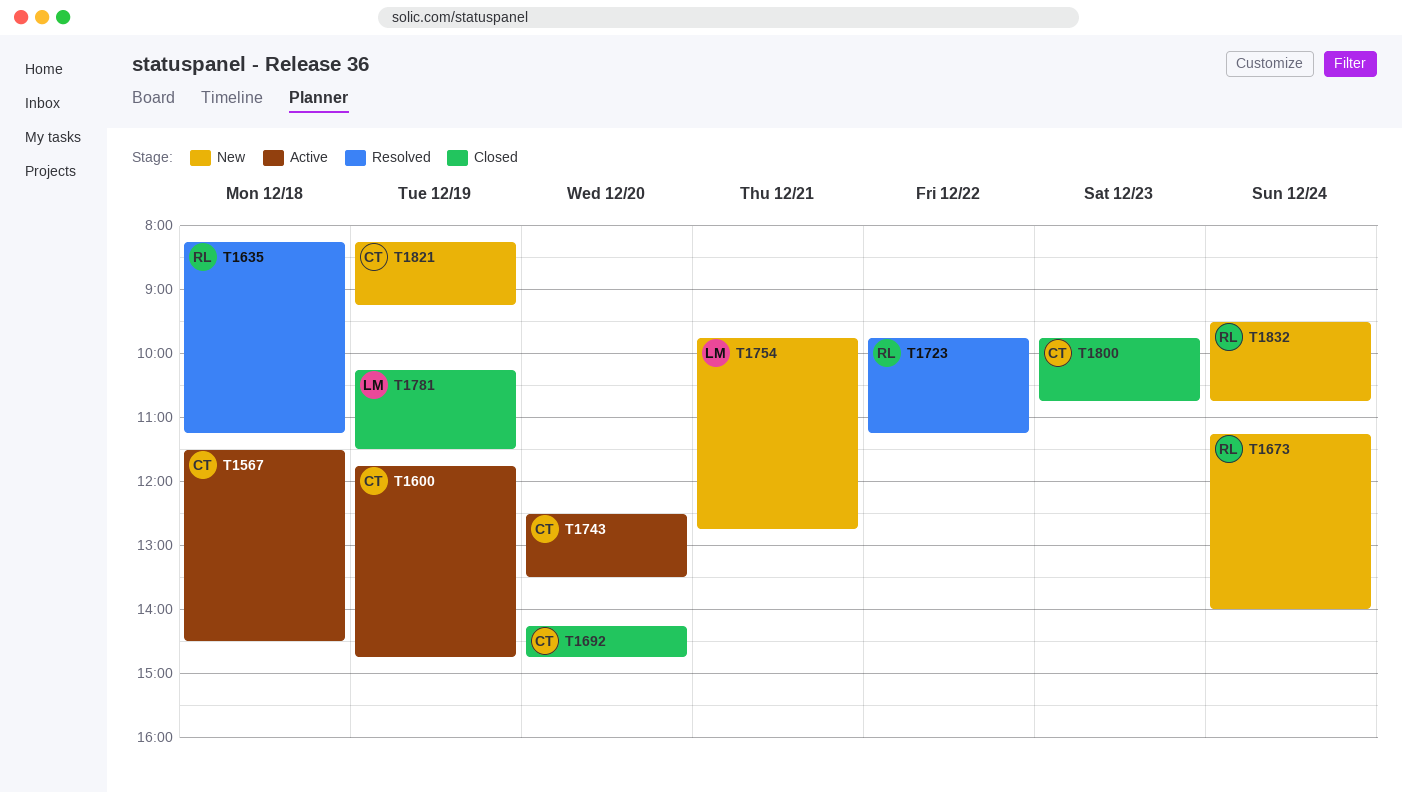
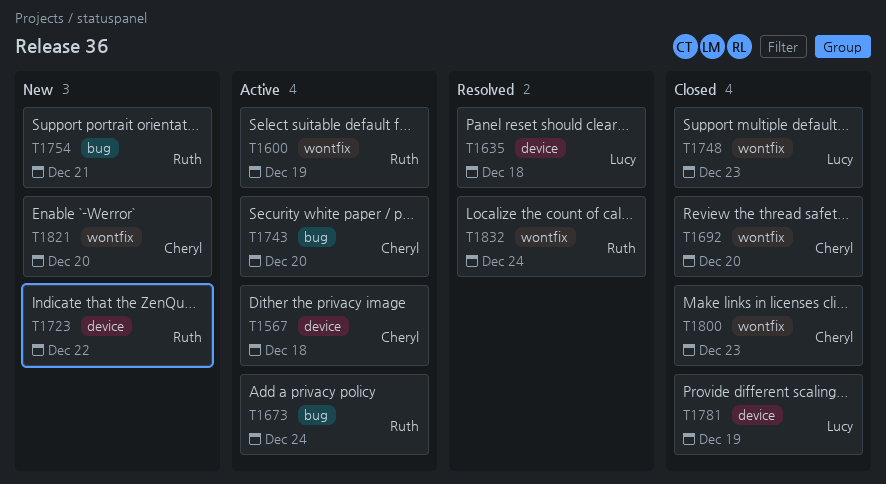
T1600, owner: Cheryl -> Ruth
T1635, owner: Ruth -> Lucy
T1673, status: New -> Active
T1723, status: Resolved -> New
T1748: none -> present
T1754, owner: Lucy -> Ruth
T1821, day: Dec 19 -> Dec 20
T1832, status: New -> Resolved

